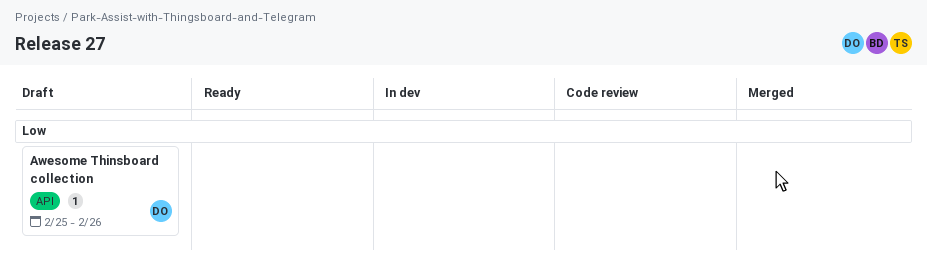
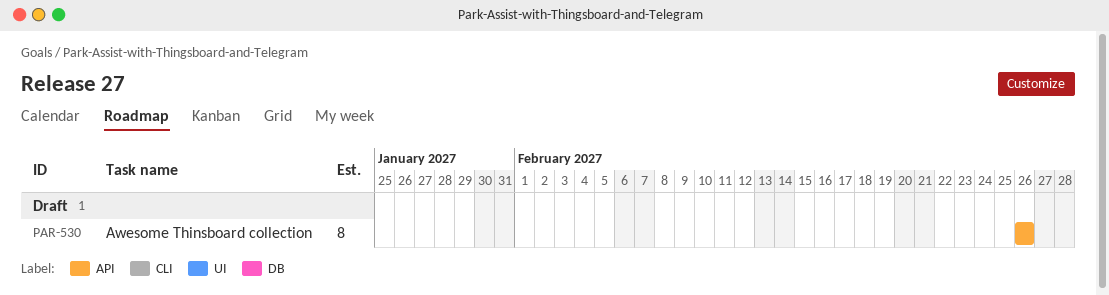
Awesome Thinsboard collection, estimate: 1 -> 8
Awesome Thinsboard collection, start: Feb 25 -> Feb 26

